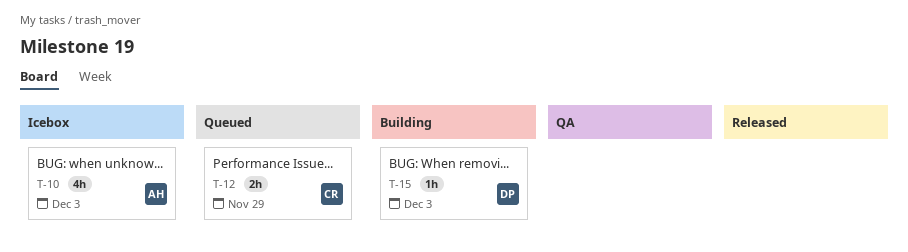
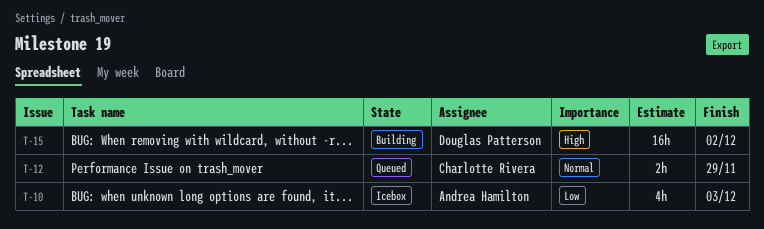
T-15, estimate: 1h -> 16h
T-15, due: Dec 3 -> Dec 2

